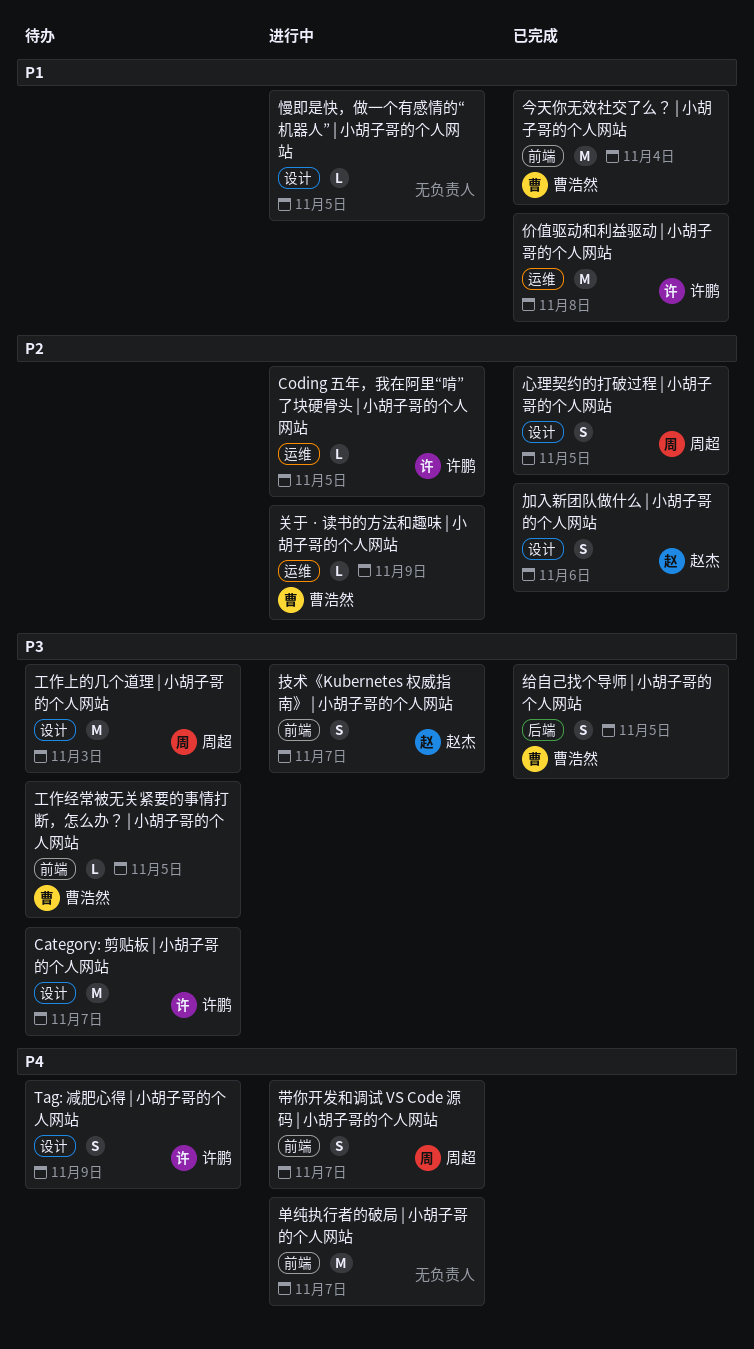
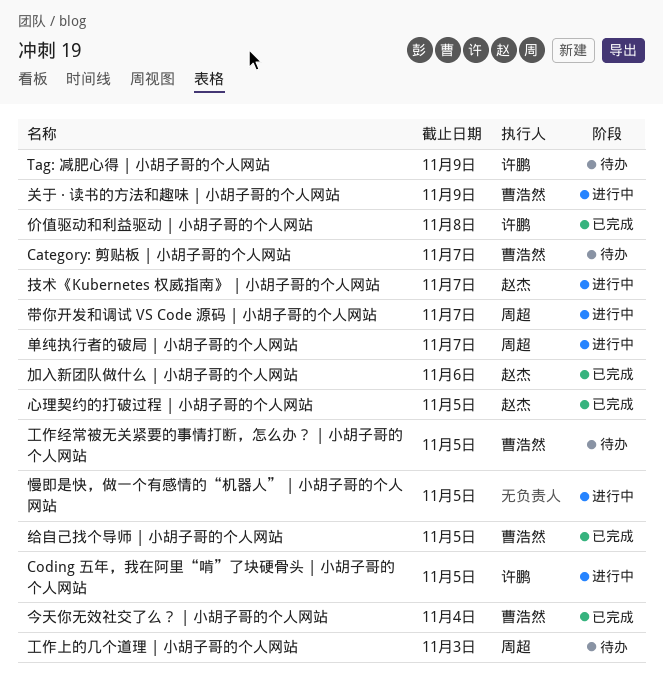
Category: 剪贴板 | 小胡子哥的个人网站, owner: 许鹏 -> 曹浩然
单纯执行者的破局 | 小胡子哥的个人网站, owner: none -> 周超
心理契约的打破过程 | 小胡子哥的个人网站, owner: 周超 -> 赵杰

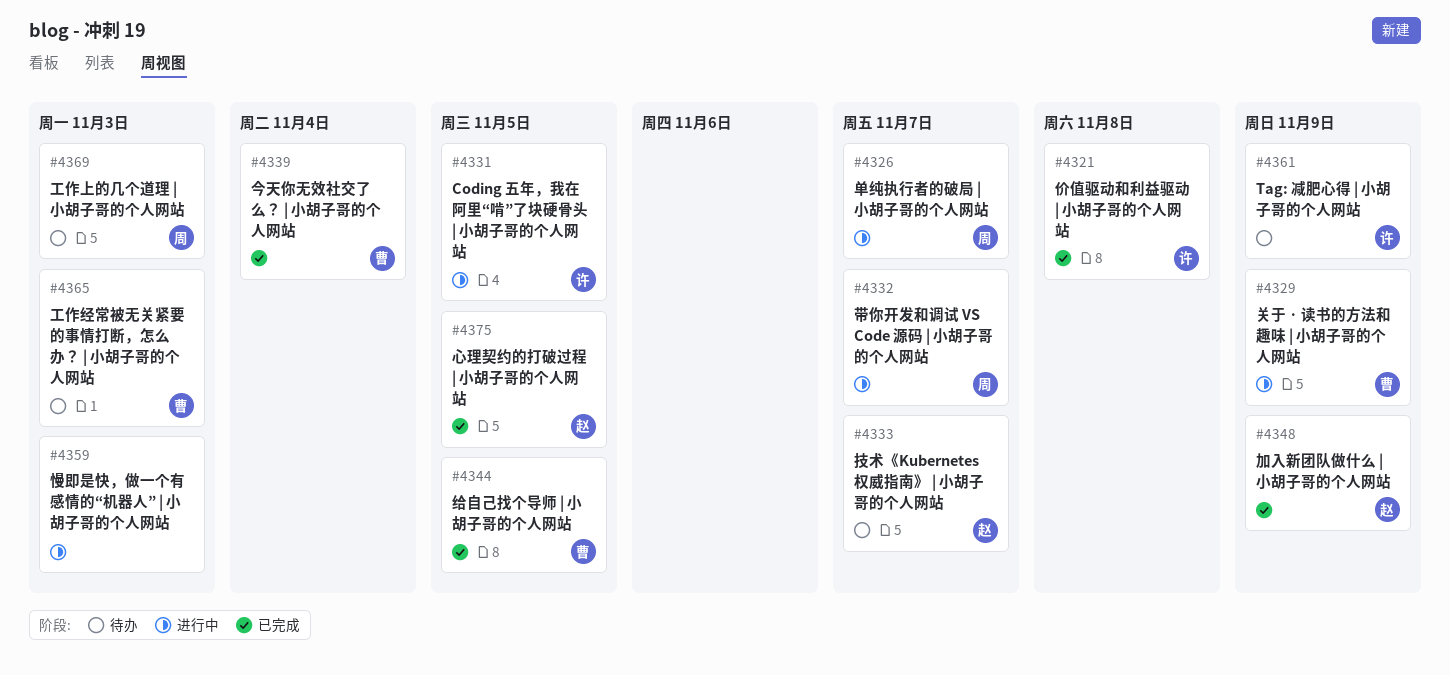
Category: 剪贴板 | 小胡子哥的个人网站: present -> none
加入新团队做什么 | 小胡子哥的个人网站, due: Nov 6 -> Nov 9
工作经常被无关紧要的事情打断，怎么办？ | 小胡子哥的个人网站, due: Nov 5 -> Nov 3
慢即是快，做一个有感情的“机器人” | 小胡子哥的个人网站, due: Nov 5 -> Nov 3
技术《Kubernetes 权威指南》 | 小胡子哥的个人网站, status: 进行中 -> 待办

